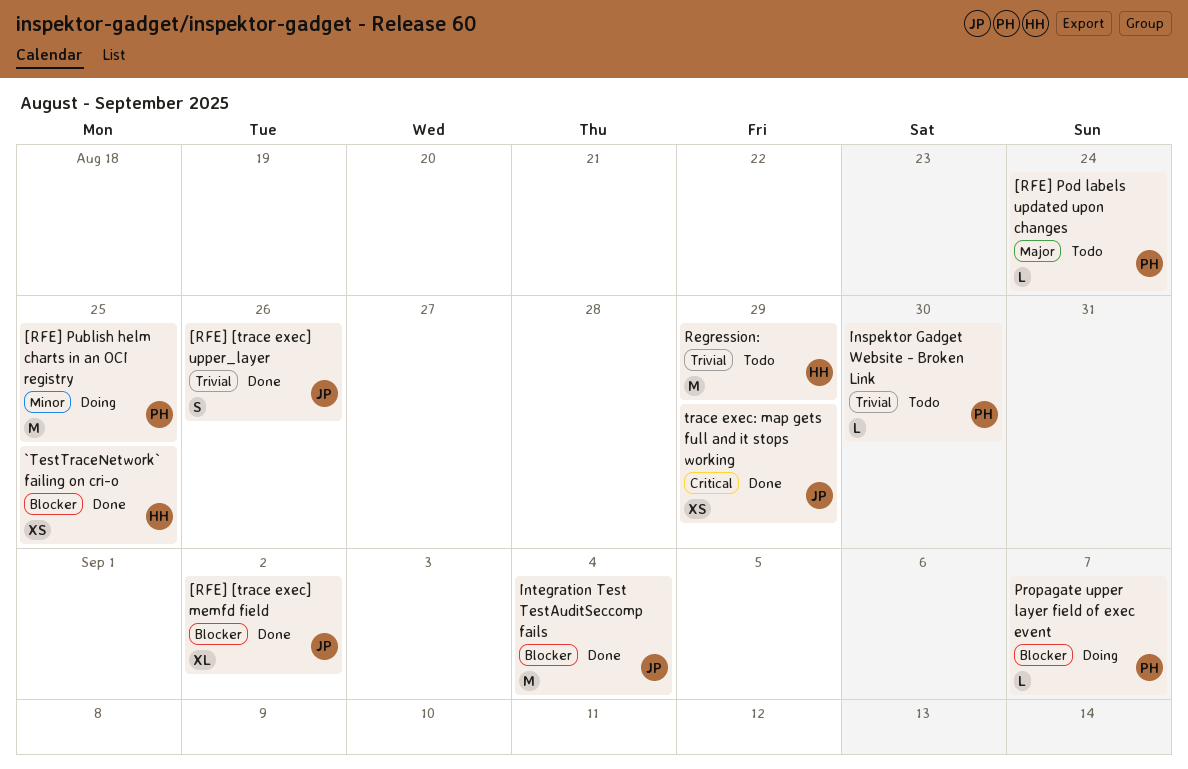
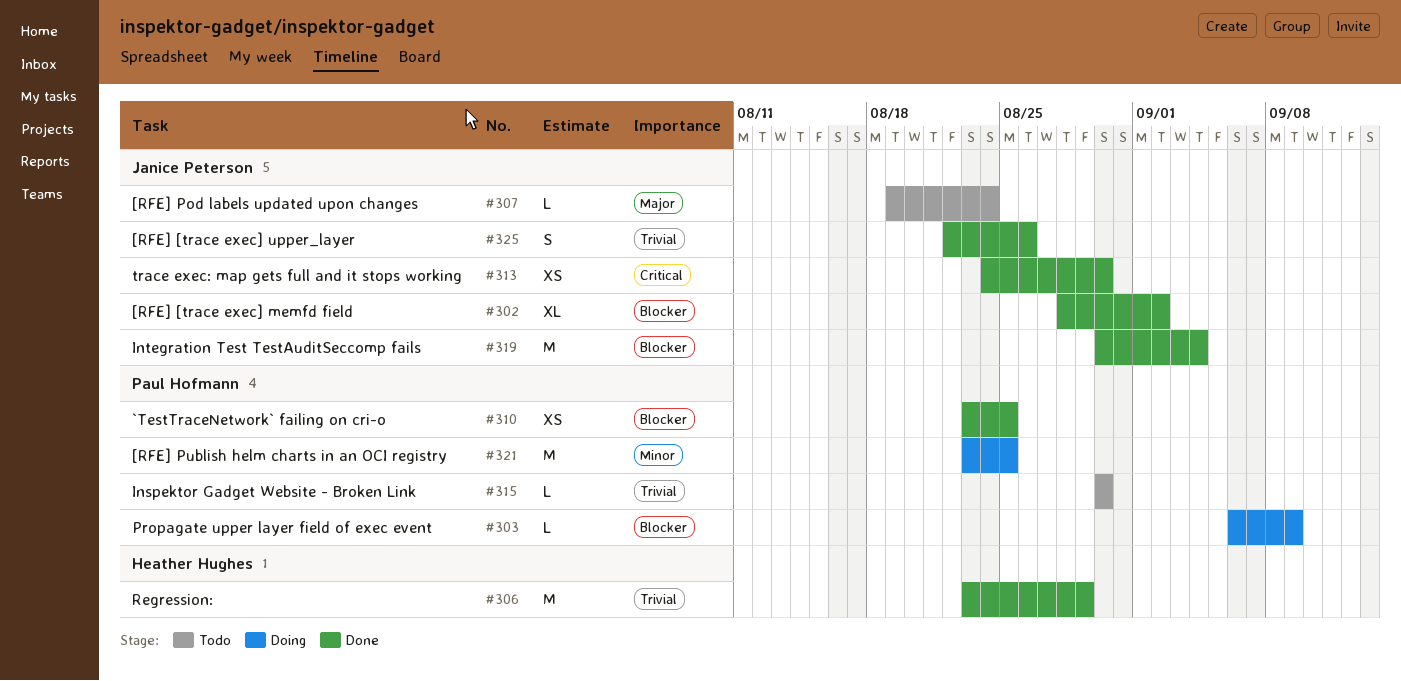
[RFE] Pod labels updated upon changes, owner: Paul Hofmann -> Janice Peterson
`TestTraceNetwork` failing on cri-o, owner: Heather Hughes -> Paul Hofmann
Propagate upper layer field of exec event, due: Sep 7 -> Sep 9
Regression:, status: Todo -> Done
trace exec: map gets full and it stops working, due: Aug 29 -> Aug 30

